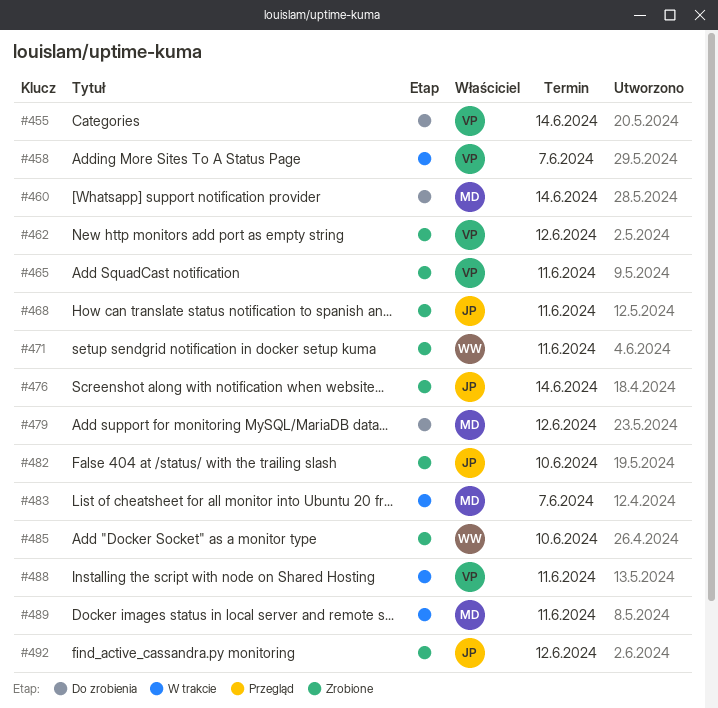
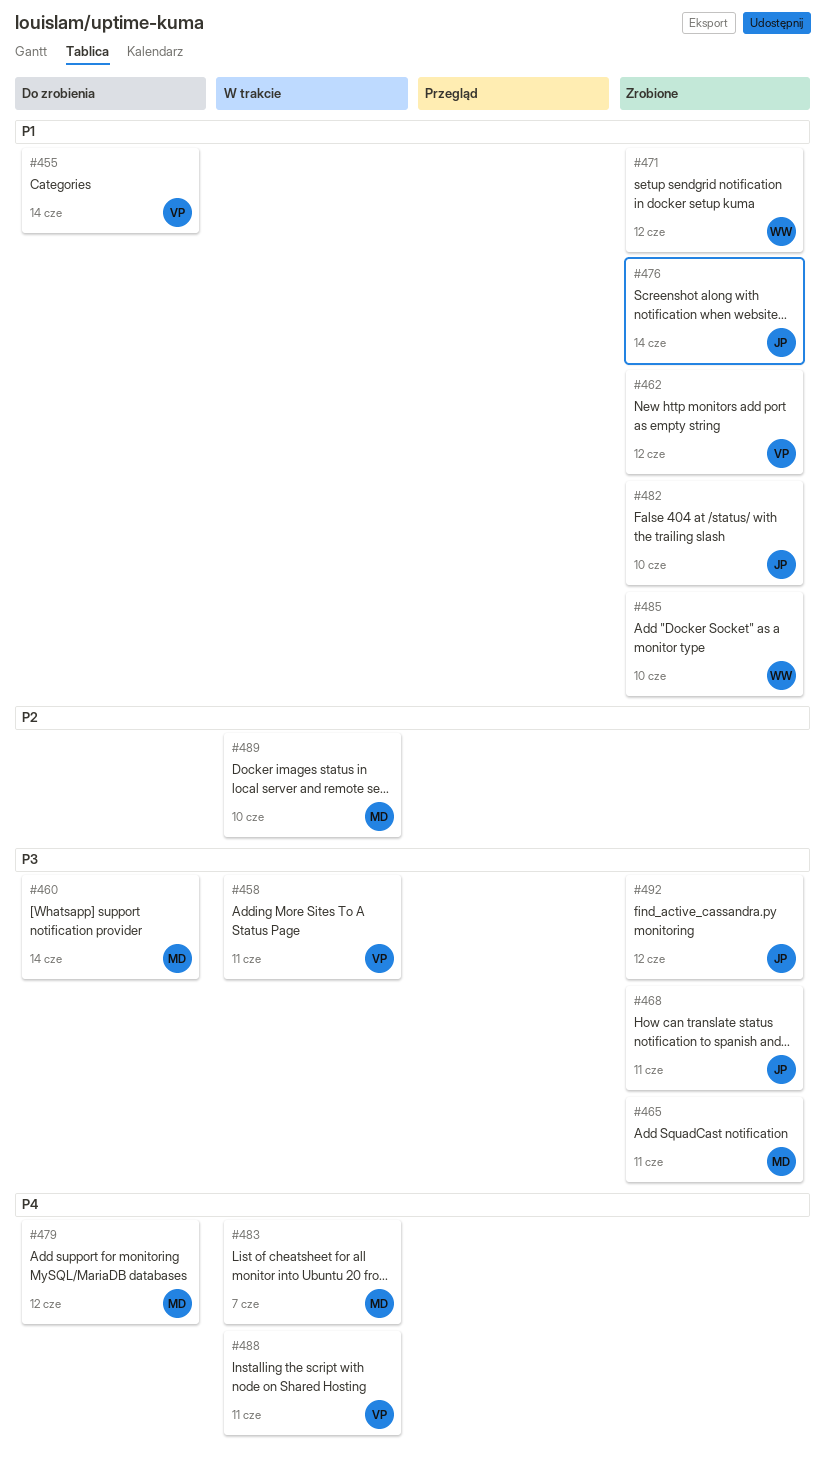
#458, due: Jun 7 -> Jun 11
#465, owner: VP -> MD
#471, due: Jun 11 -> Jun 12
#489, due: Jun 11 -> Jun 10

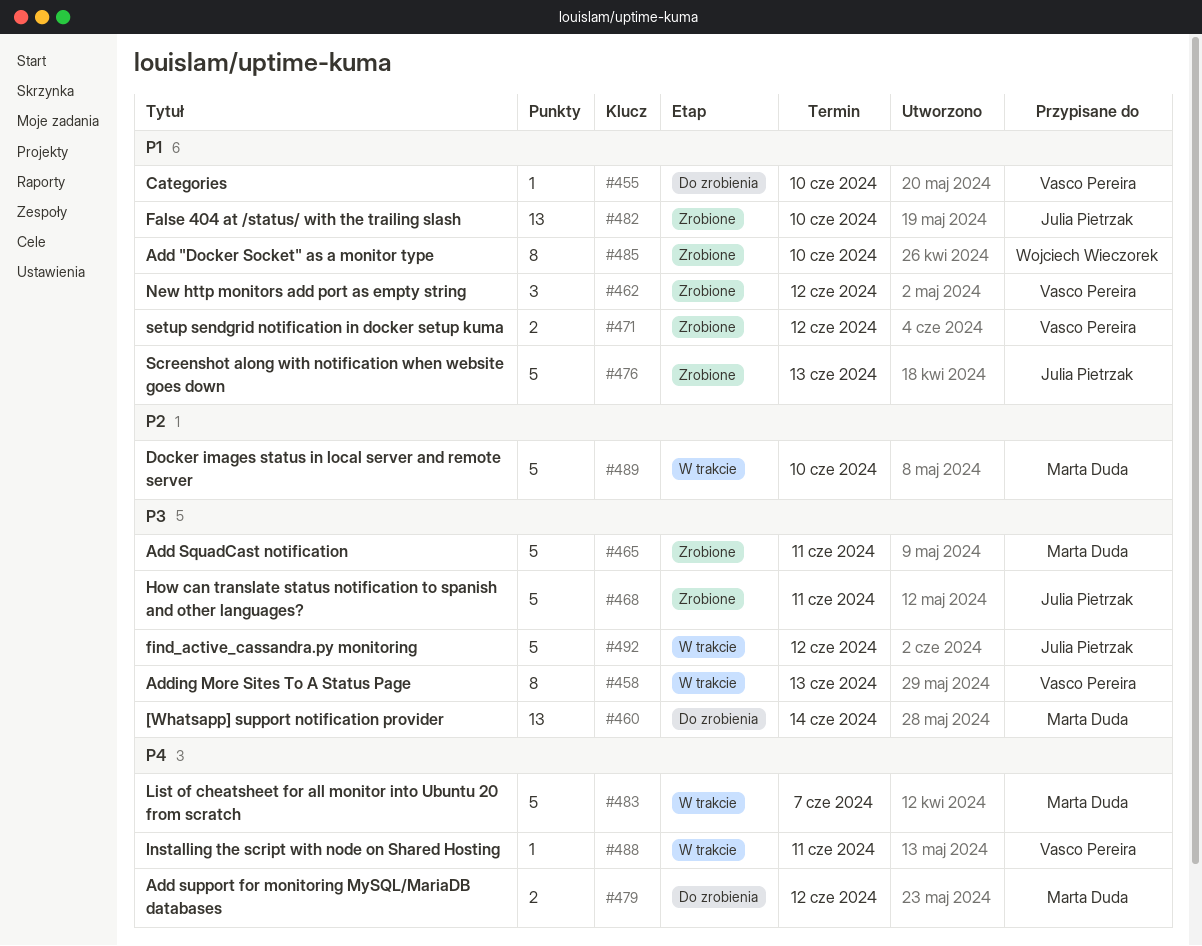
#455, due: Jun 14 -> Jun 10
#458, due: Jun 11 -> Jun 13
#471, owner: Wojciech Wieczorek -> Vasco Pereira
#476, due: Jun 14 -> Jun 13
#492, status: Zrobione -> W trakcie

